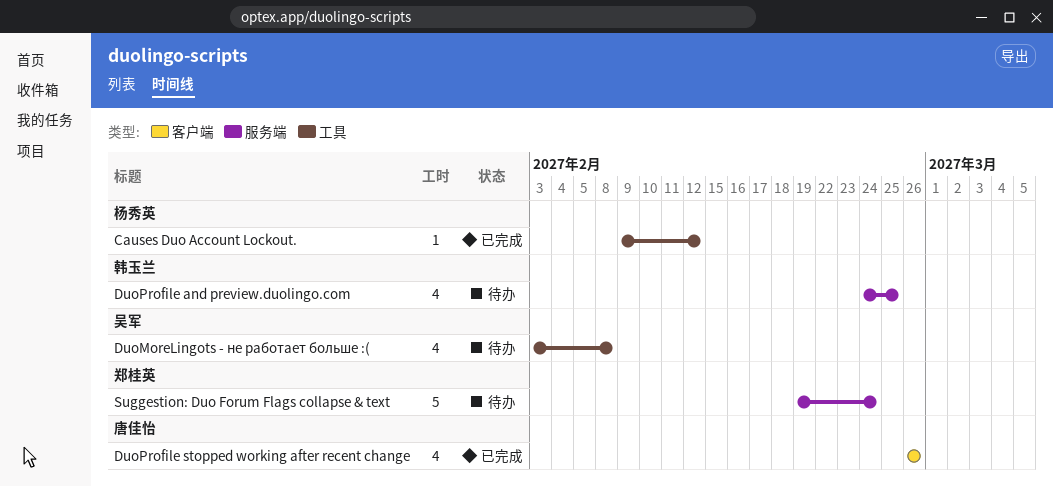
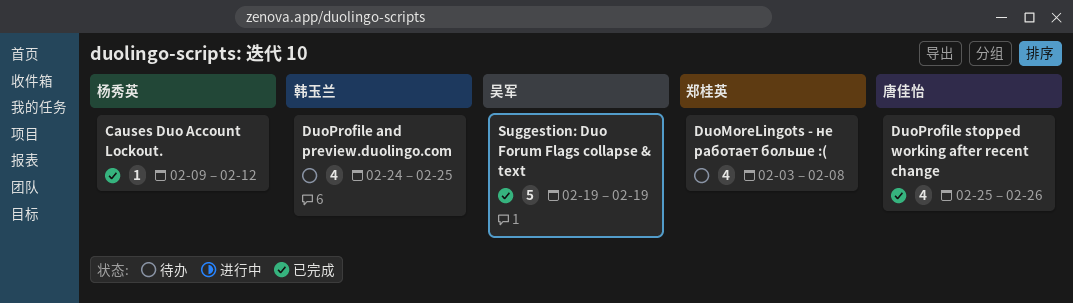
DuoMoreLingots - не работает больше :(, owner: 吴军 -> 郑桂英
DuoProfile stopped working after recent change, start: Feb 26 -> Feb 25
Suggestion: Duo Forum Flags collapse & text, status: 待办 -> 已完成
Suggestion: Duo Forum Flags collapse & text, owner: 郑桂英 -> 吴军
Suggestion: Duo Forum Flags collapse & text, due: Feb 24 -> Feb 19

